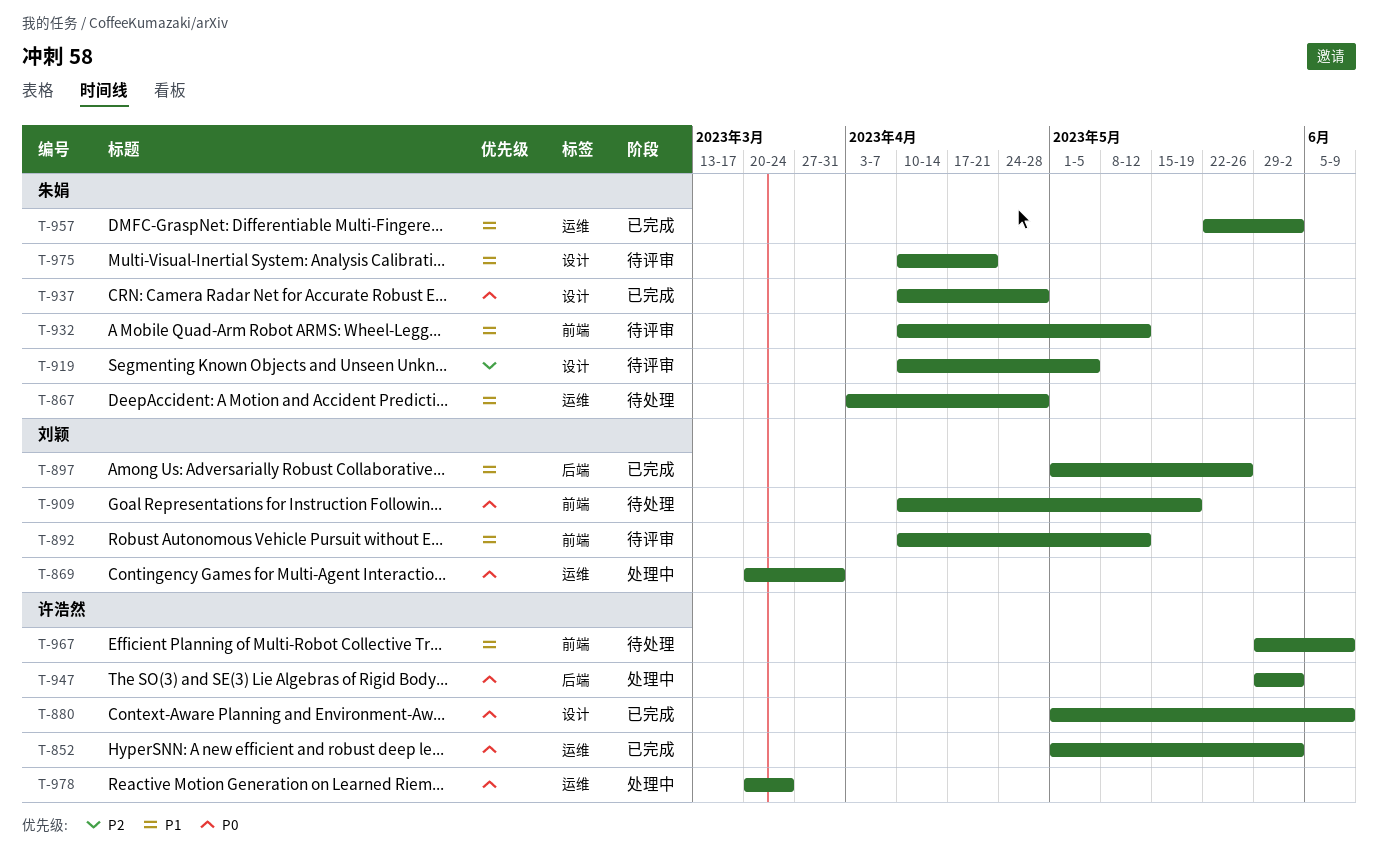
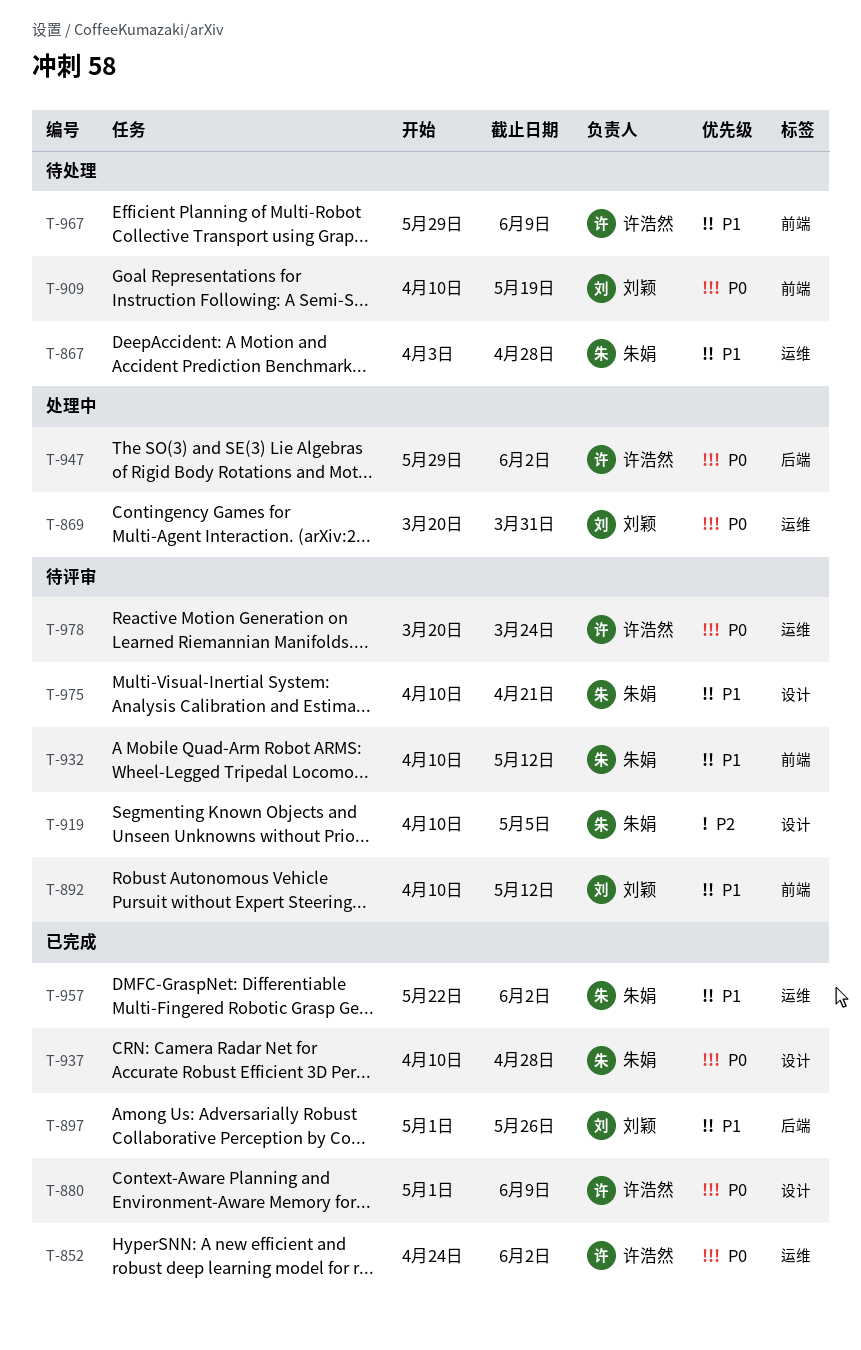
T-852, start: May 1 -> Apr 24
T-978, status: 处理中 -> 待评审

